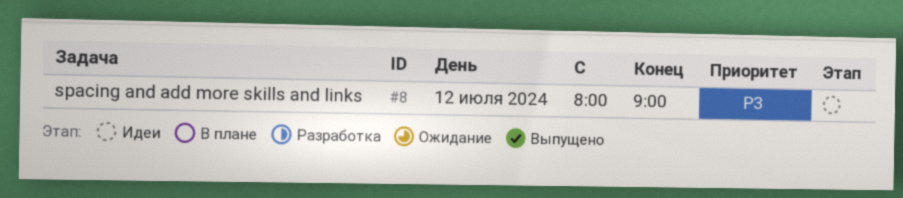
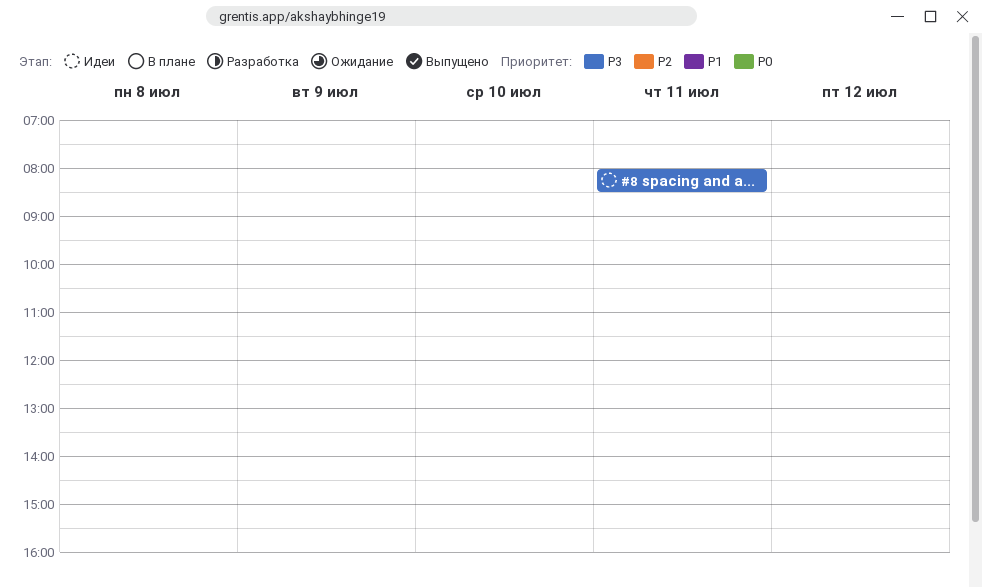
#8, day: Jul 12 -> Jul 11
#8, ends: 09:00 -> 08:30

